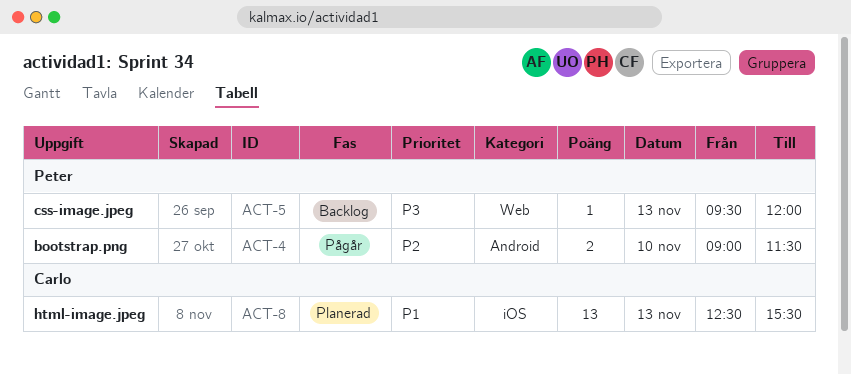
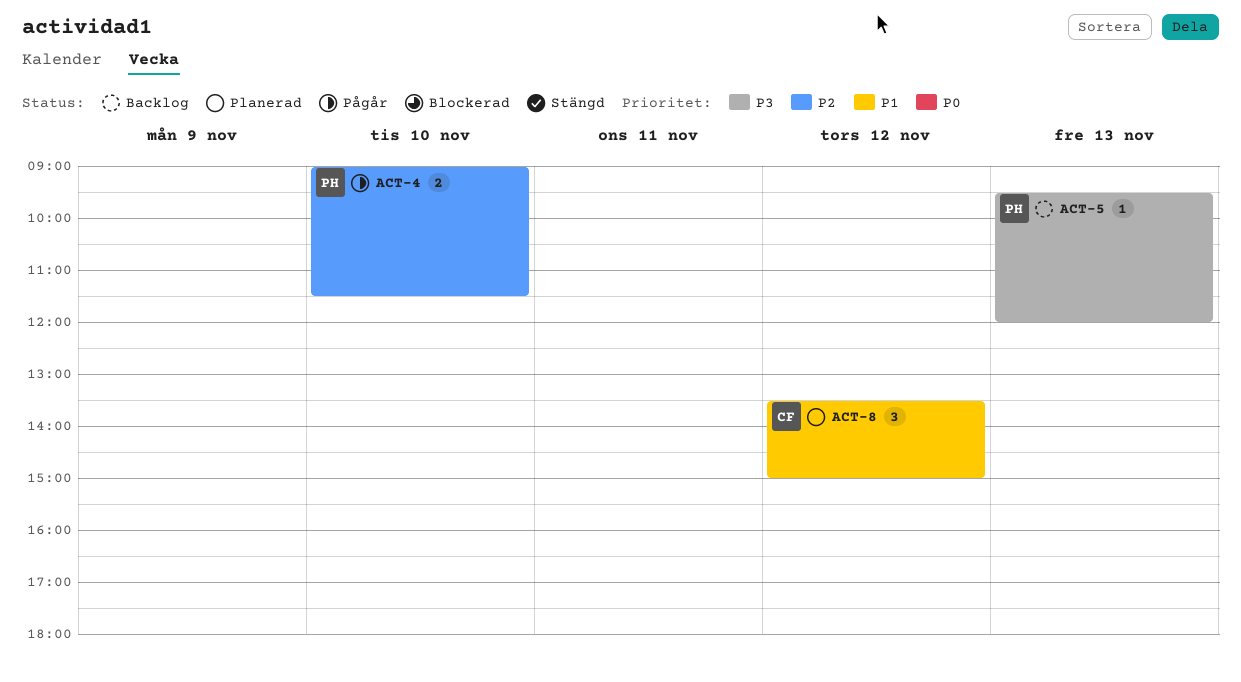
ACT-8, estimate: 13 -> 3
ACT-8, day: Nov 13 -> Nov 12
ACT-8, begins: 12:30 -> 13:30
ACT-8, ends: 15:30 -> 15:00

